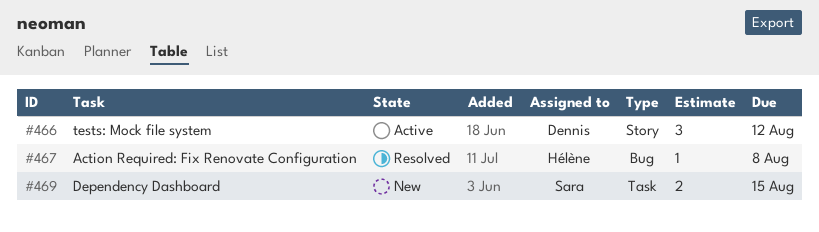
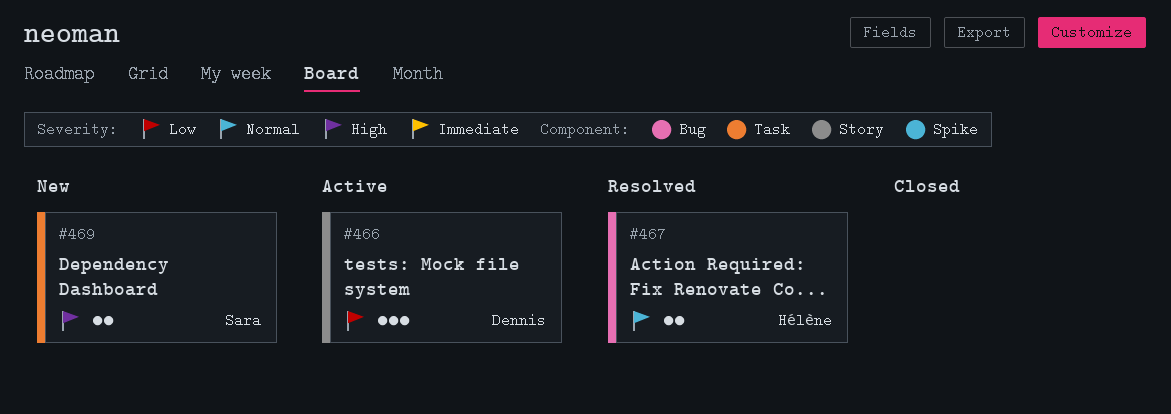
#467, estimate: 1 -> 2

